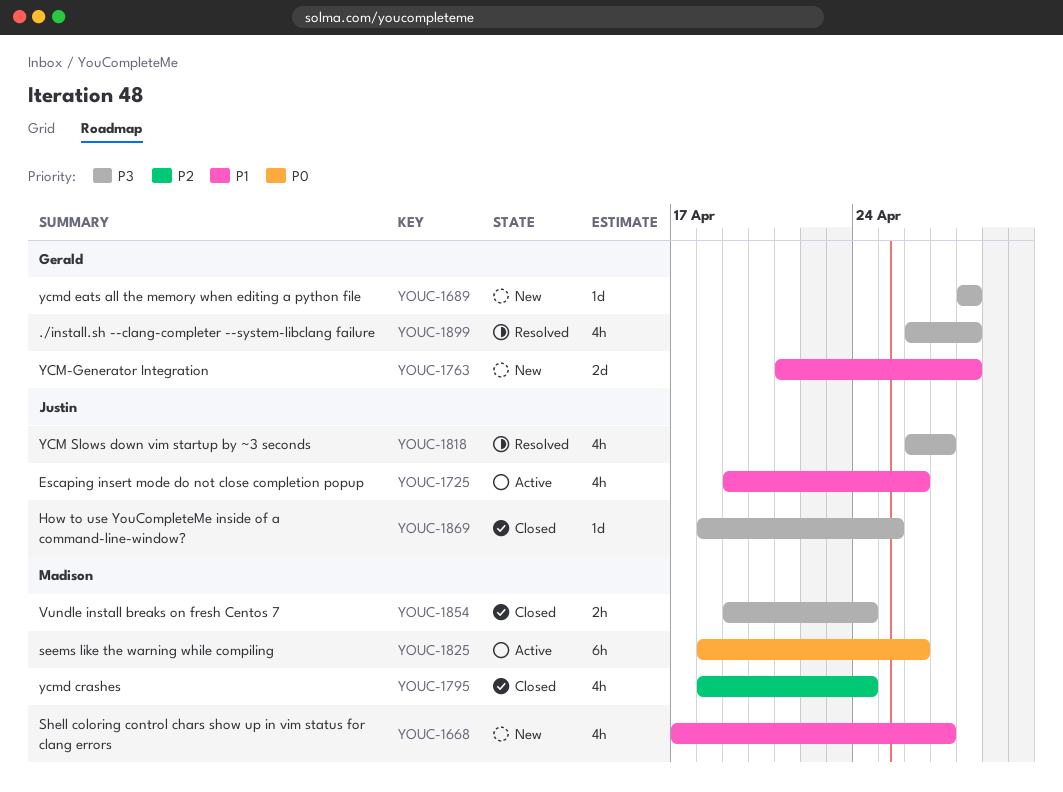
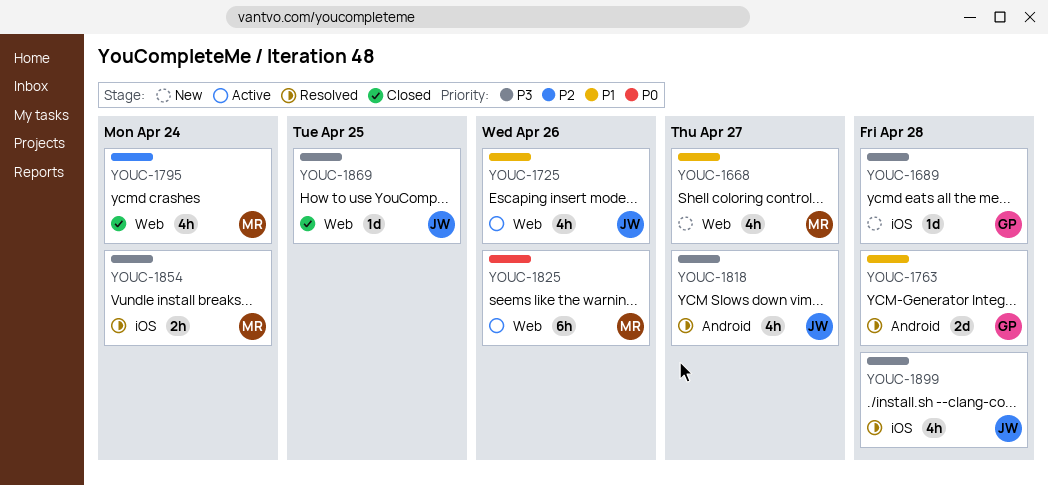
YOUC-1763, status: New -> Resolved
YOUC-1854, status: Closed -> Resolved
YOUC-1899, owner: Gerald -> Justin

